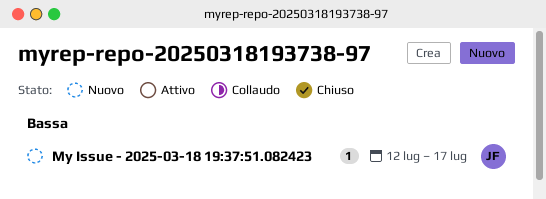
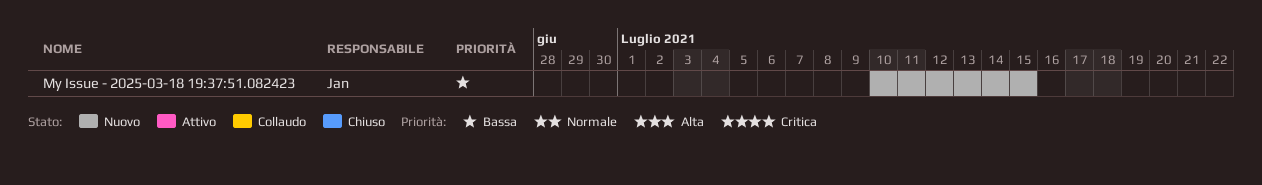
My Issue - 2025-03-18 19:37:51.082423, start: Jul 12 -> Jul 10
My Issue - 2025-03-18 19:37:51.082423, due: Jul 17 -> Jul 15

